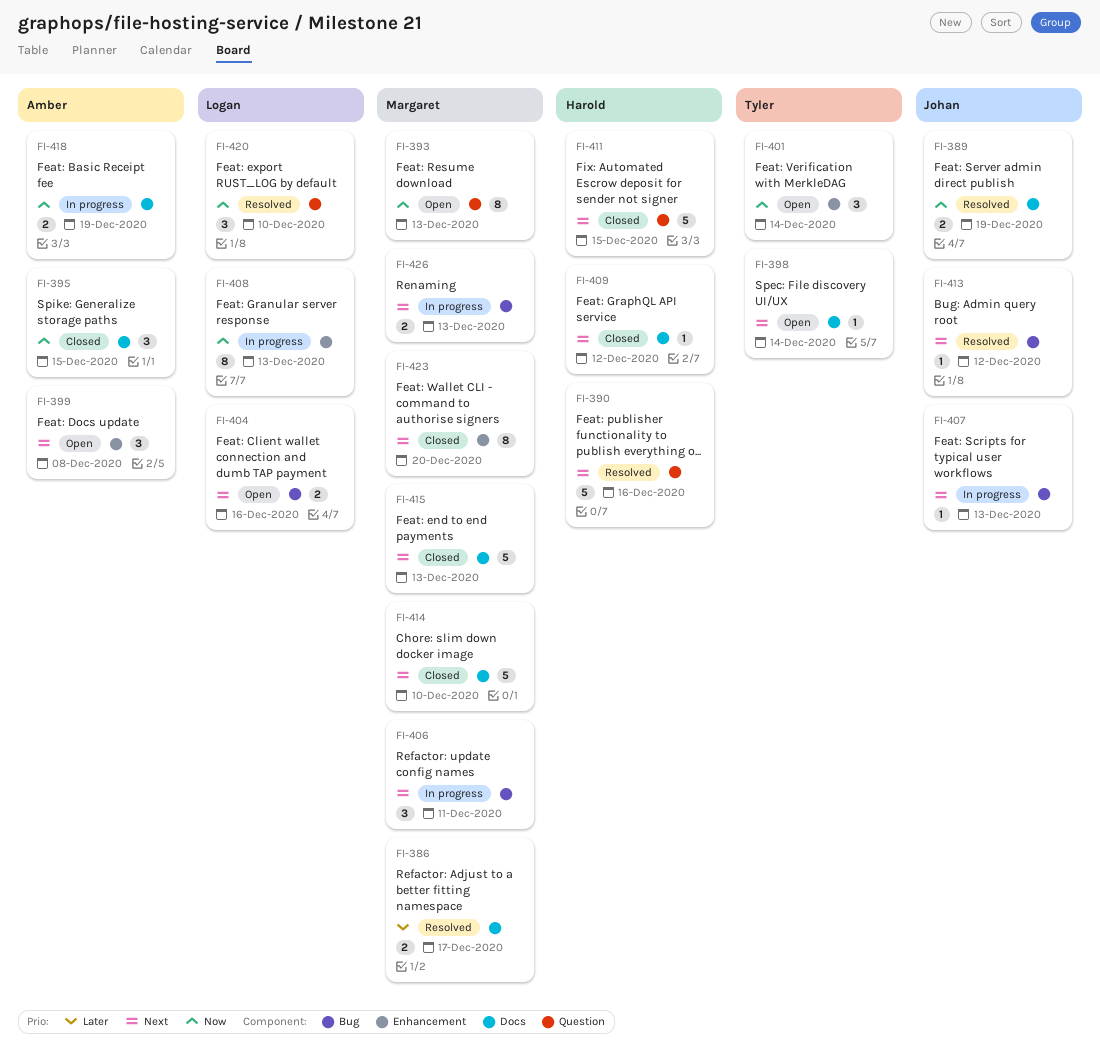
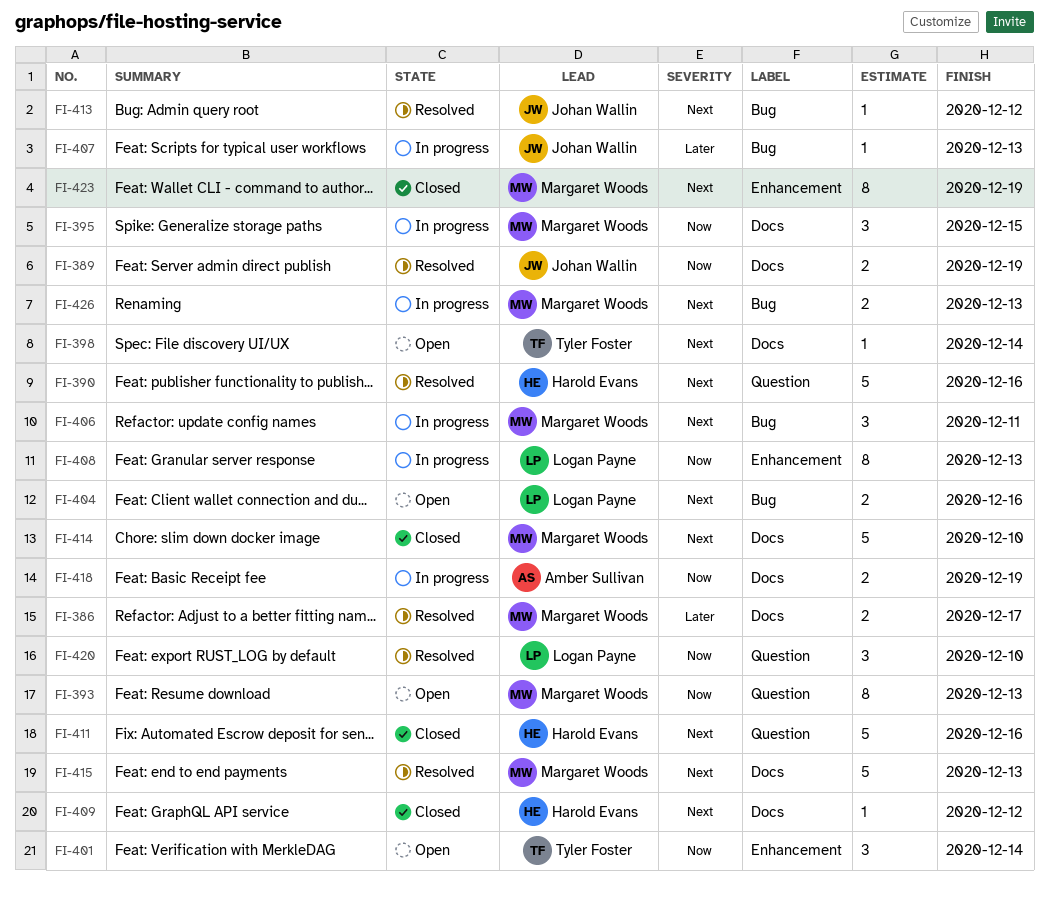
FI-395, status: Closed -> In progress
FI-395, owner: Amber Sullivan -> Margaret Woods
FI-399: present -> none
FI-407, priority: Next -> Later
FI-411, due: Dec 15 -> Dec 16
FI-415, status: Closed -> Resolved
FI-423, due: Dec 20 -> Dec 19

